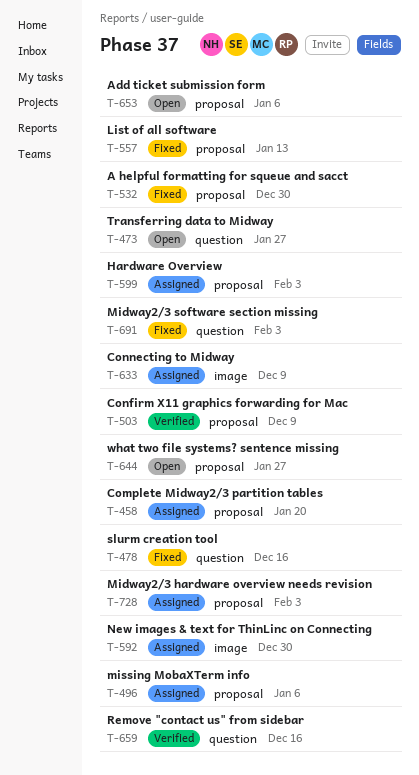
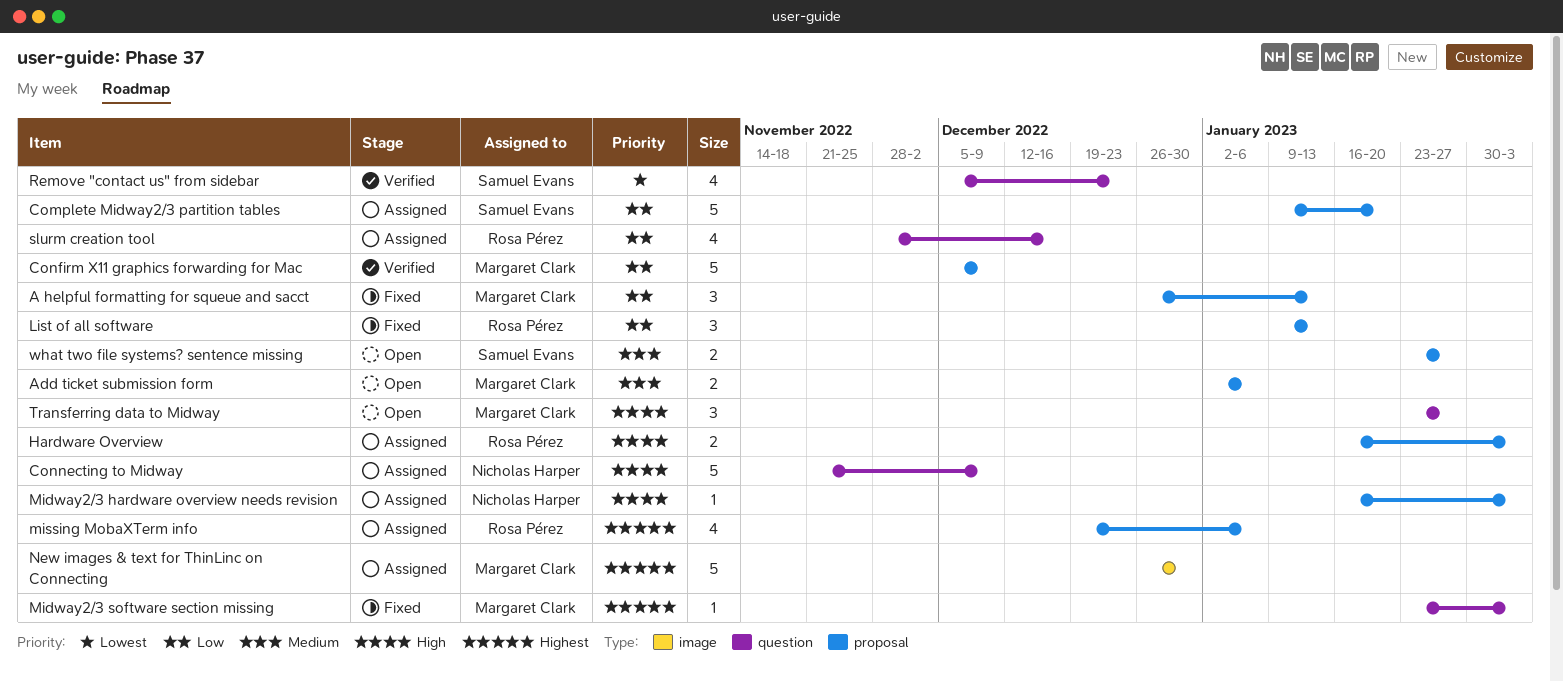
A helpful formatting for squeue and sacct, due: Dec 30 -> Jan 13
Connecting to Midway, label: image -> question
Remove "contact us" from sidebar, due: Dec 16 -> Dec 23
slurm creation tool, status: Fixed -> Assigned

